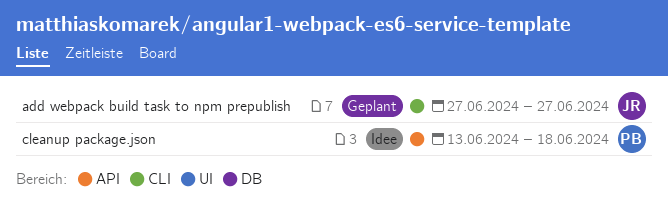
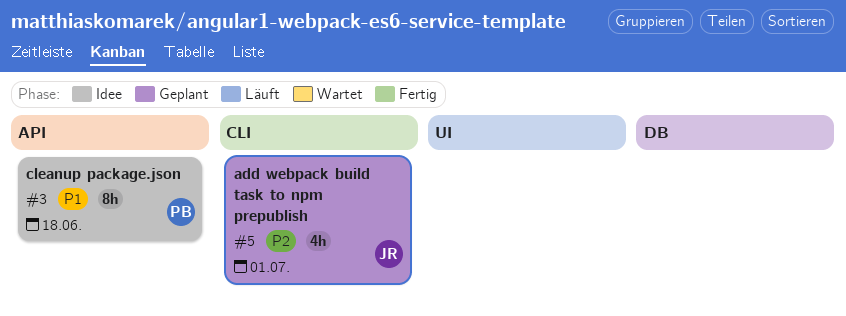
add webpack build task to npm prepublish, due: Jun 27 -> Jul 1

